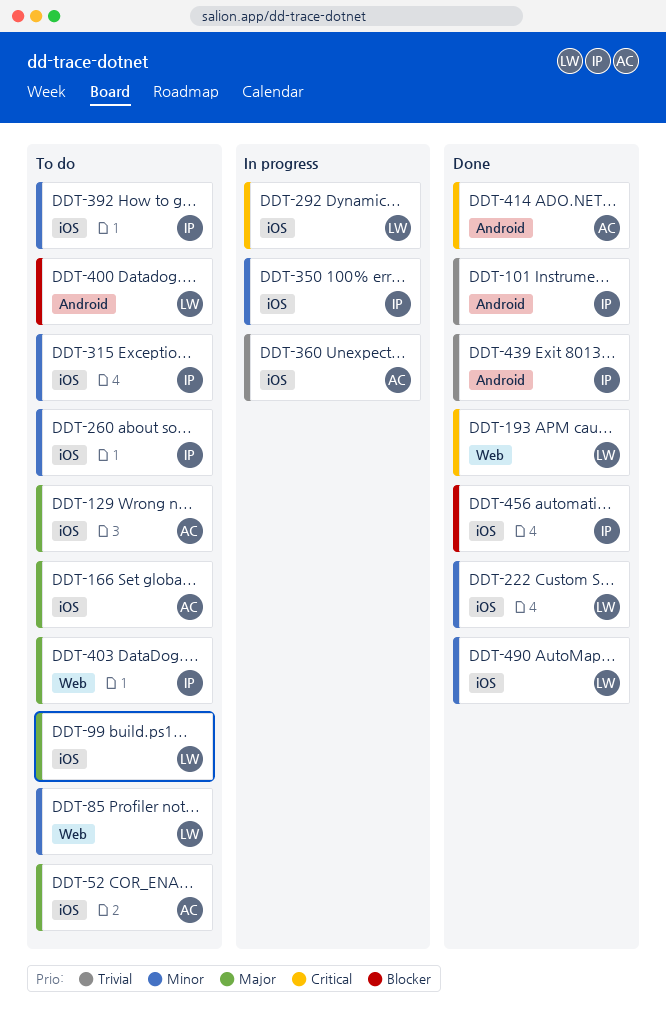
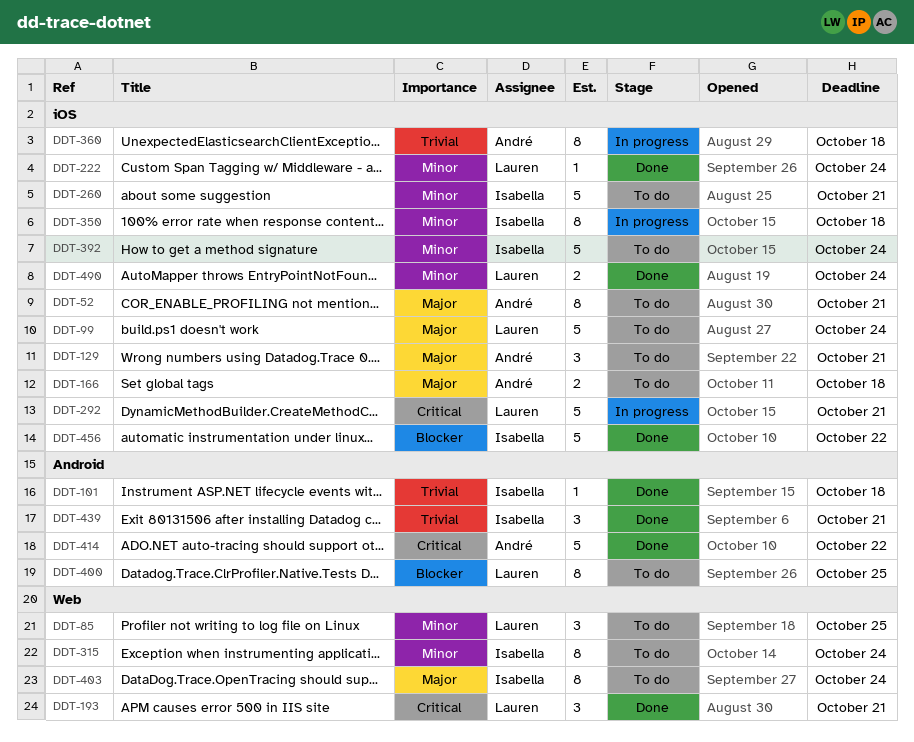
DDT-315, label: iOS -> Web

